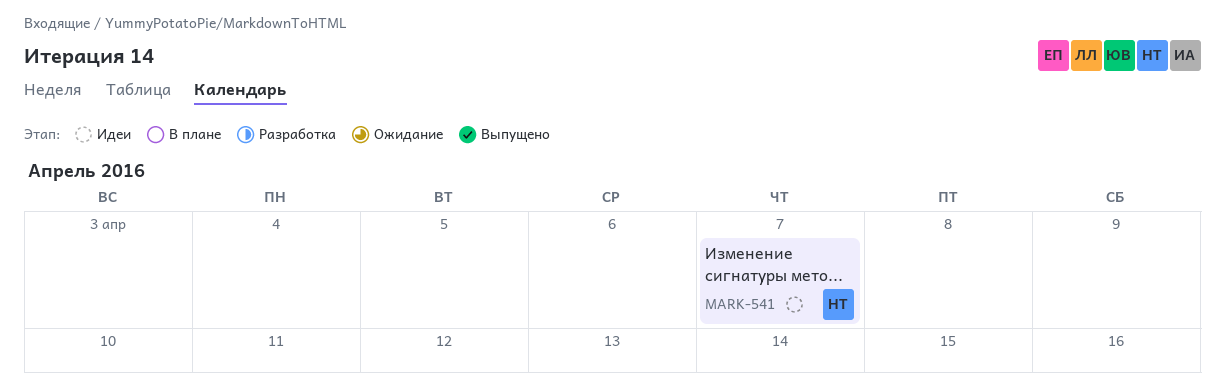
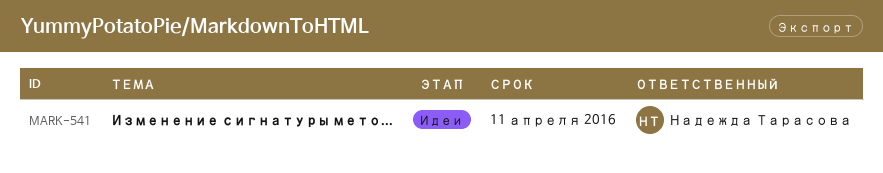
MARK-541, due: Apr 7 -> Apr 11

